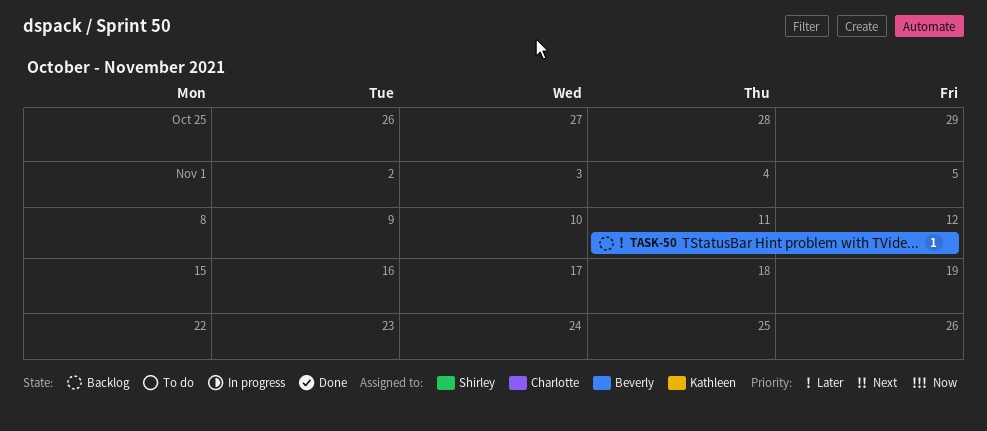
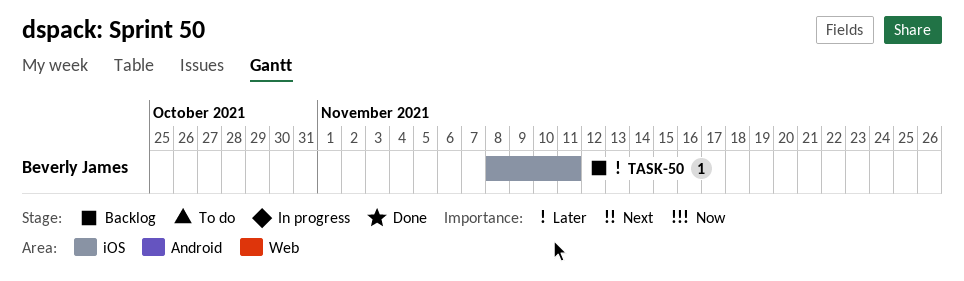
TASK-50, start: Nov 11 -> Nov 8
TASK-50, due: Nov 12 -> Nov 11

